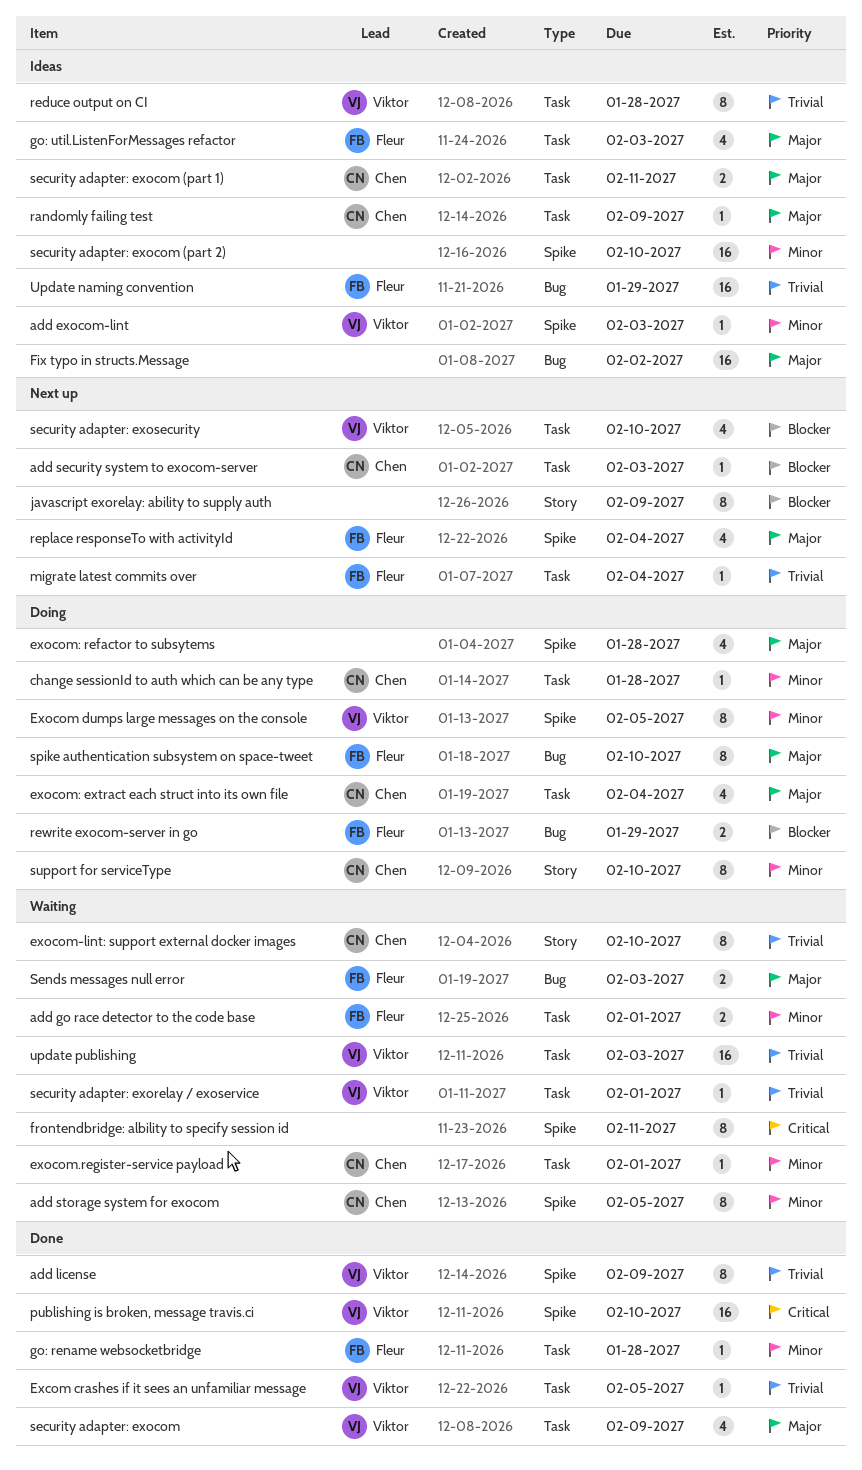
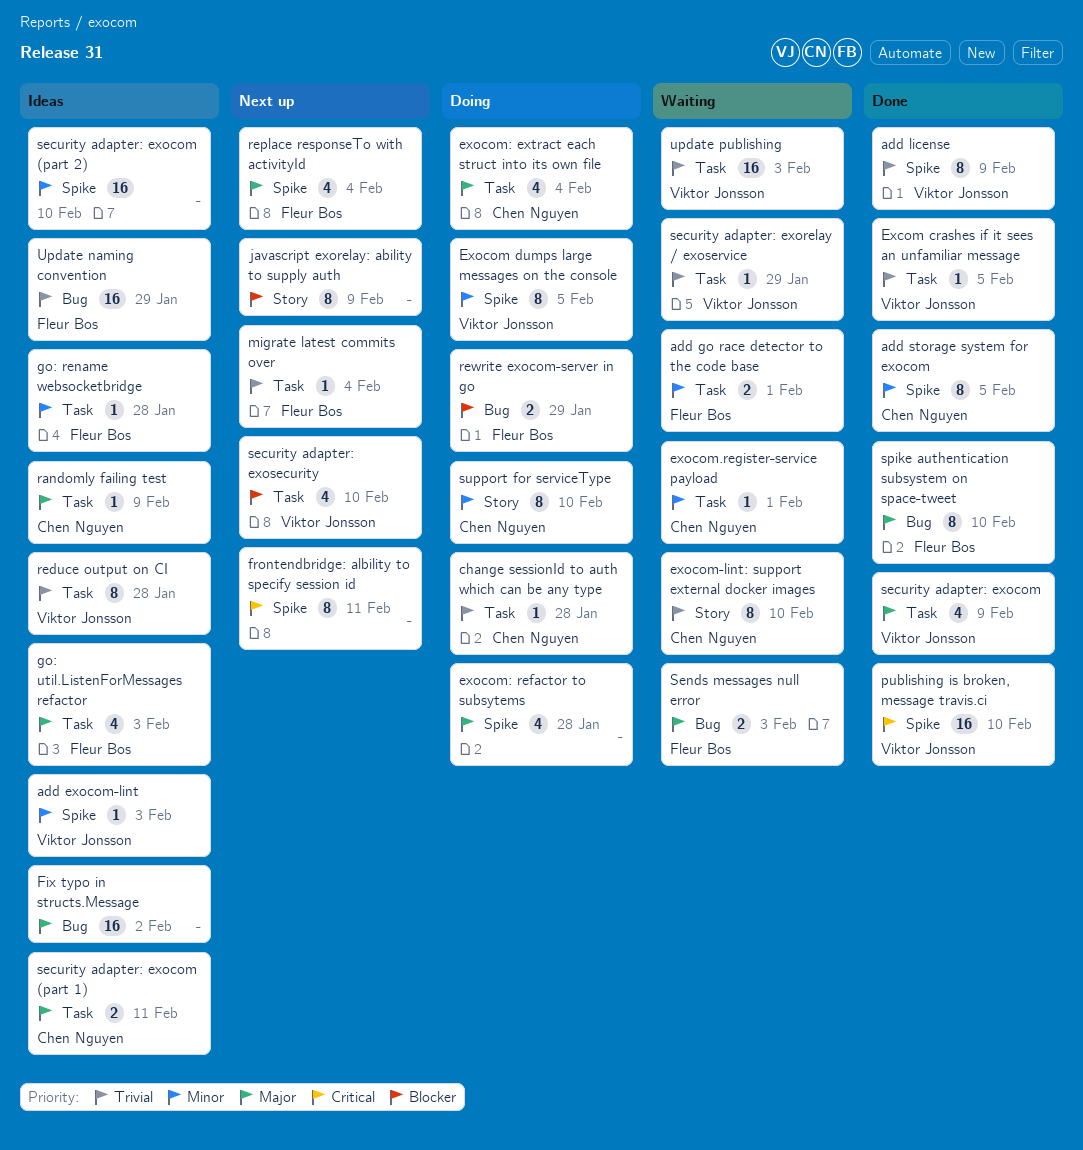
add security system to exocom-server: present -> none
add storage system for exocom, status: Waiting -> Done
change sessionId to auth which can be any type, priority: Minor -> Trivial
frontendbridge: albility to specify session id, status: Waiting -> Next up
go: rename websocketbridge, status: Done -> Ideas
security adapter: exorelay / exoservice, due: Feb 1 -> Jan 29
spike authentication subsystem on space-tweet, status: Doing -> Done

